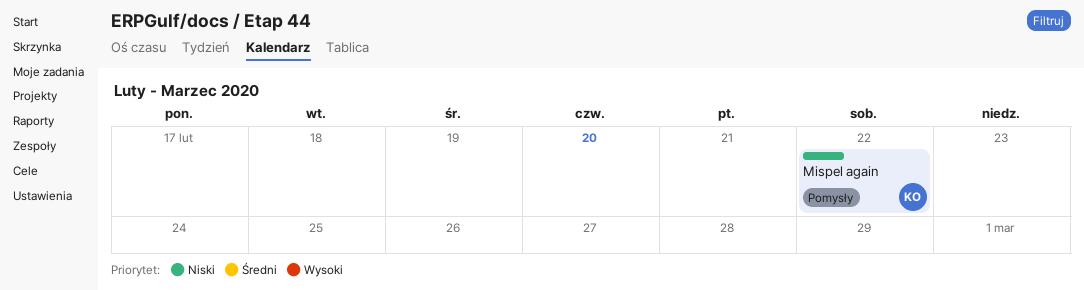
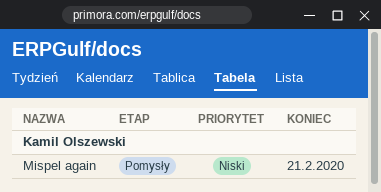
Mispel again, due: Feb 22 -> Feb 21

